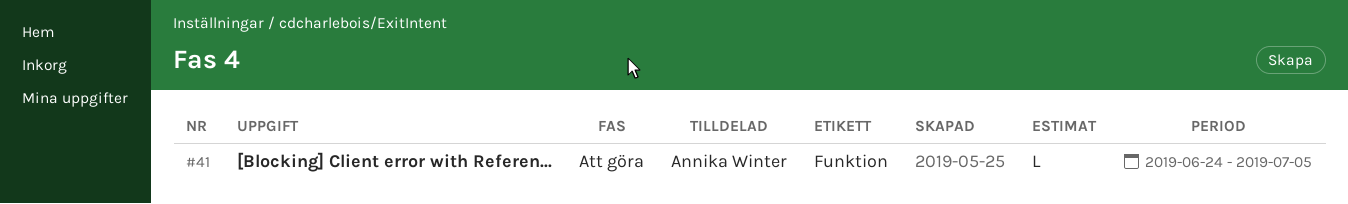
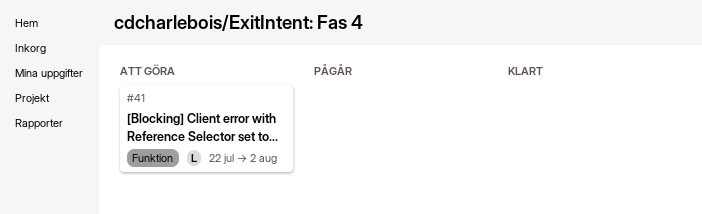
#41, start: Jun 24 -> Jul 22
#41, due: Jul 5 -> Aug 2

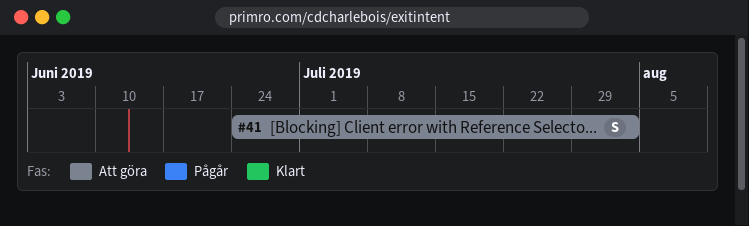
#41, estimate: L -> S
#41, start: Jul 22 -> Jun 24

